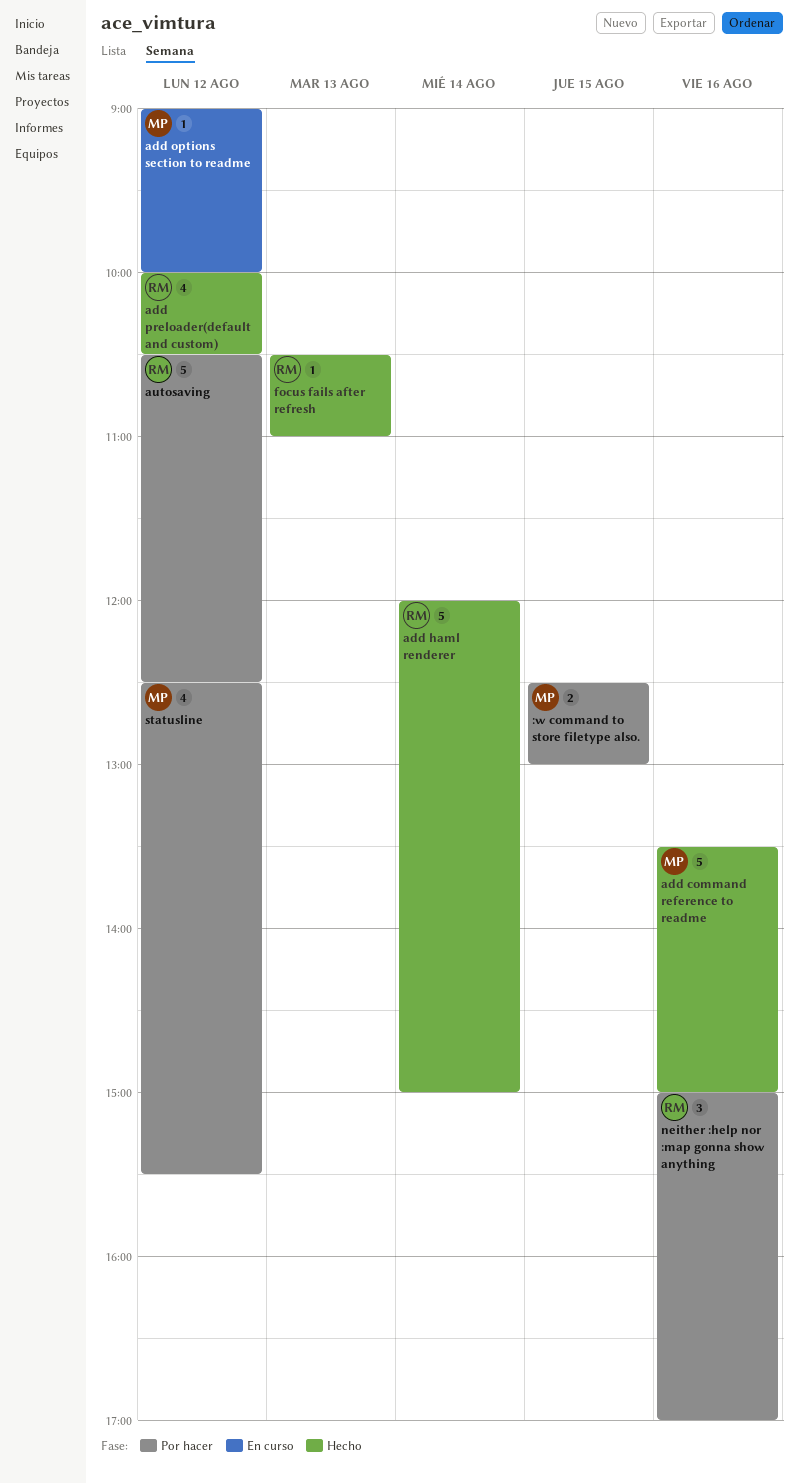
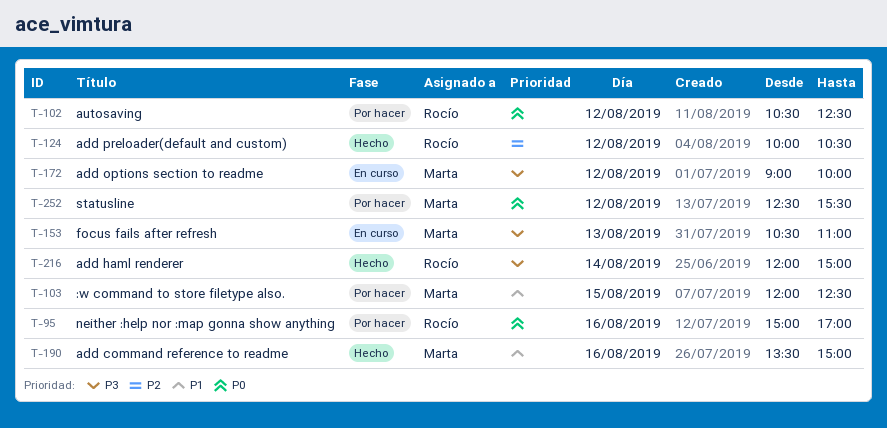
:w command to store filetype also., begins: 12:30 -> 12:00
:w command to store filetype also., ends: 13:00 -> 12:30
focus fails after refresh, status: Hecho -> En curso
focus fails after refresh, owner: Rocío -> Marta

